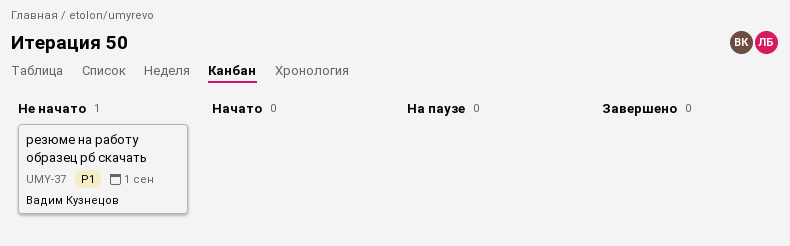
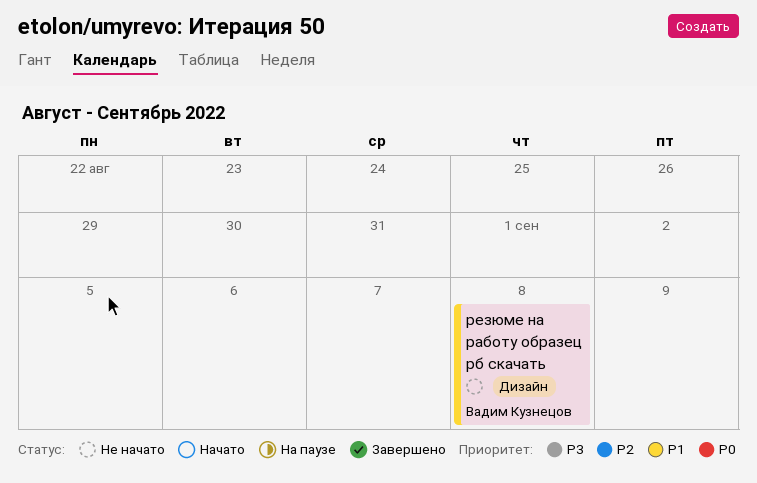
резюме на работу образец рб скачать, due: Sep 1 -> Sep 8

